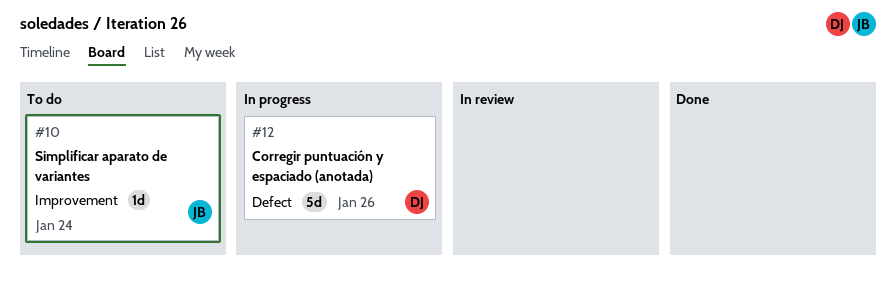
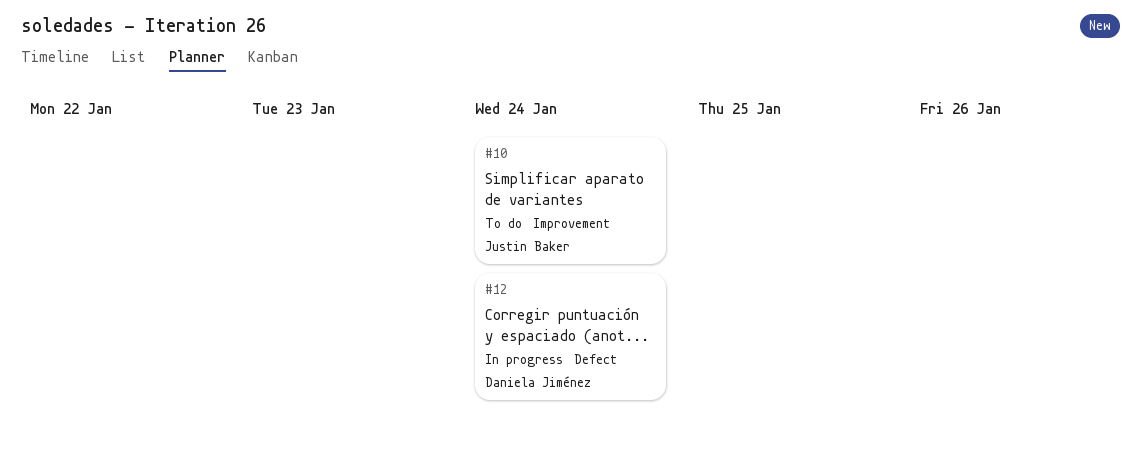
#12, due: Jan 26 -> Jan 24

